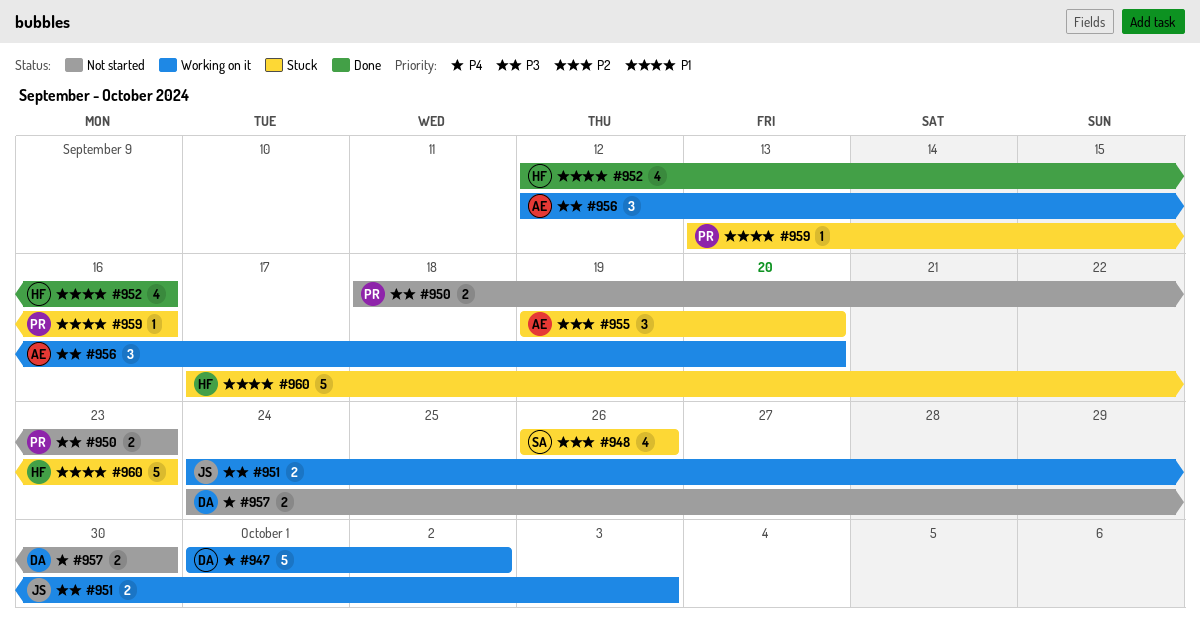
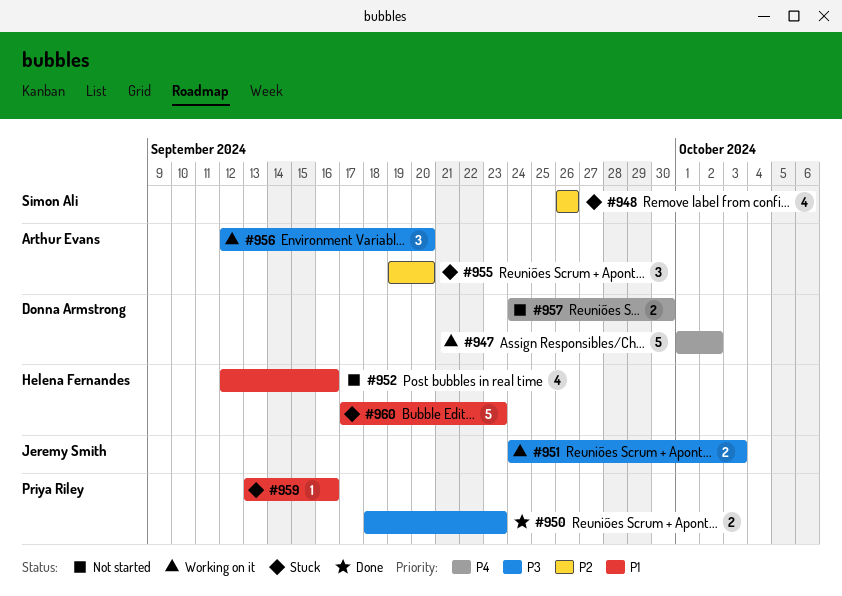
#950, status: Not started -> Done
#952, status: Done -> Not started

